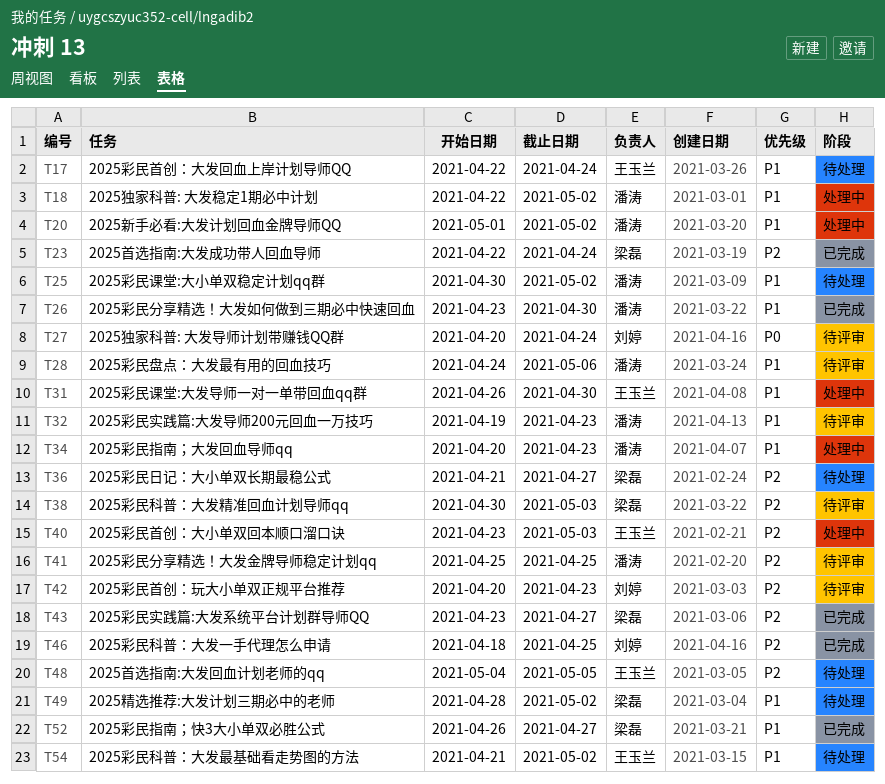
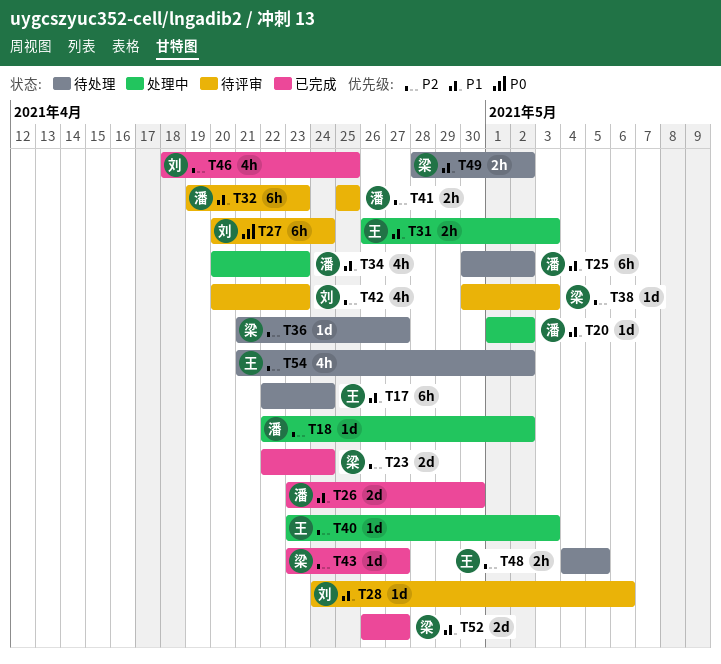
T18, priority: P1 -> P2
T28, owner: 潘涛 -> 刘婷
T31, due: Apr 30 -> May 3
T54, priority: P1 -> P2

